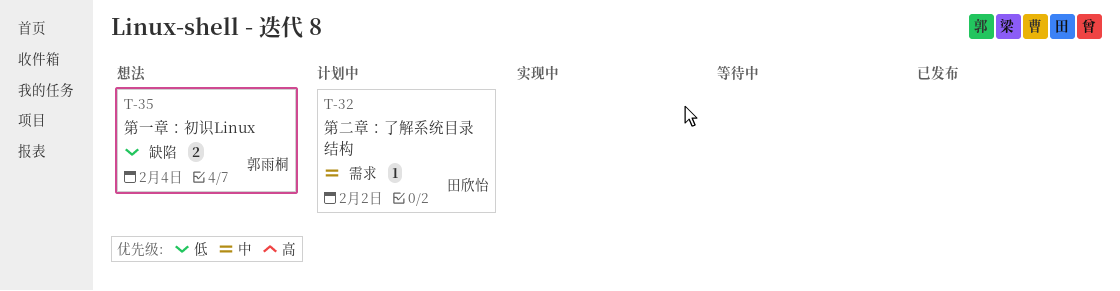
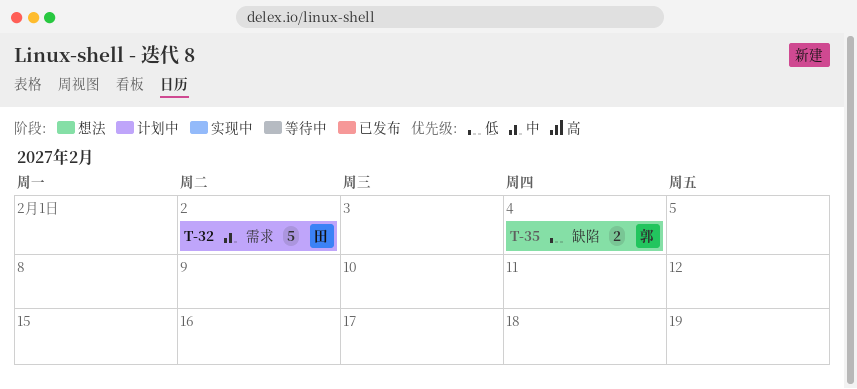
T-32, estimate: 1 -> 5

